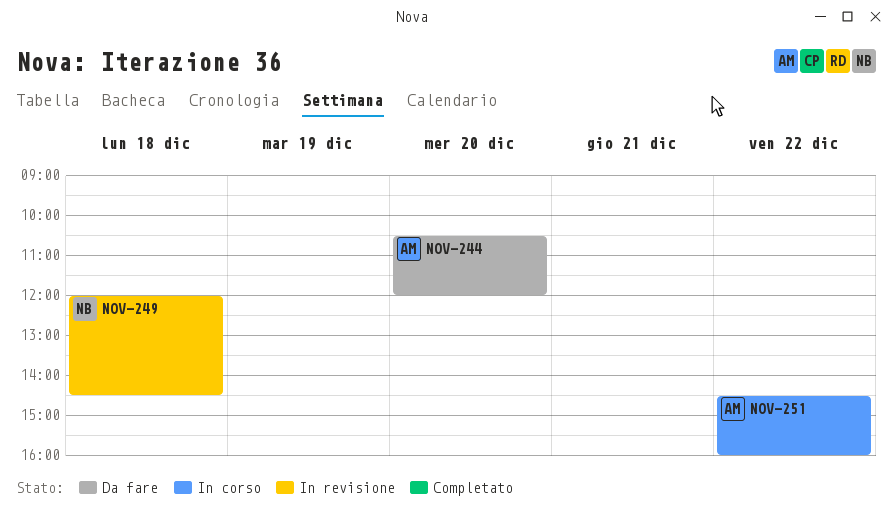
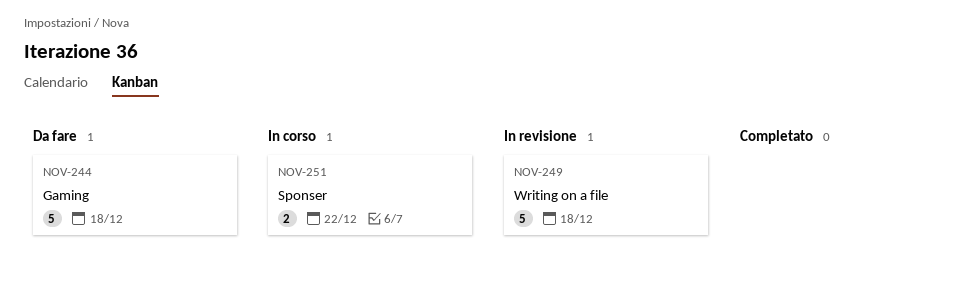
NOV-244, day: Dec 20 -> Dec 18

